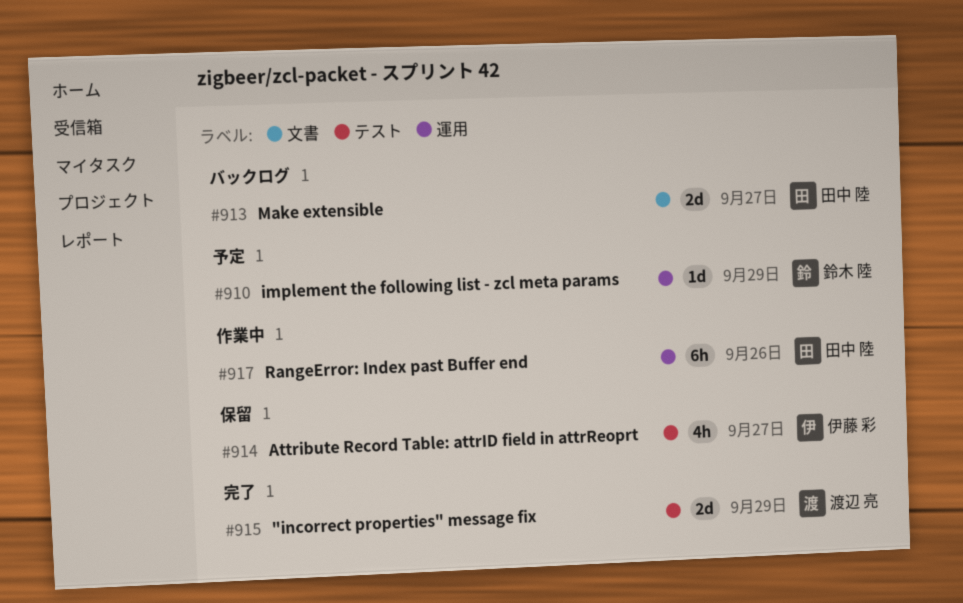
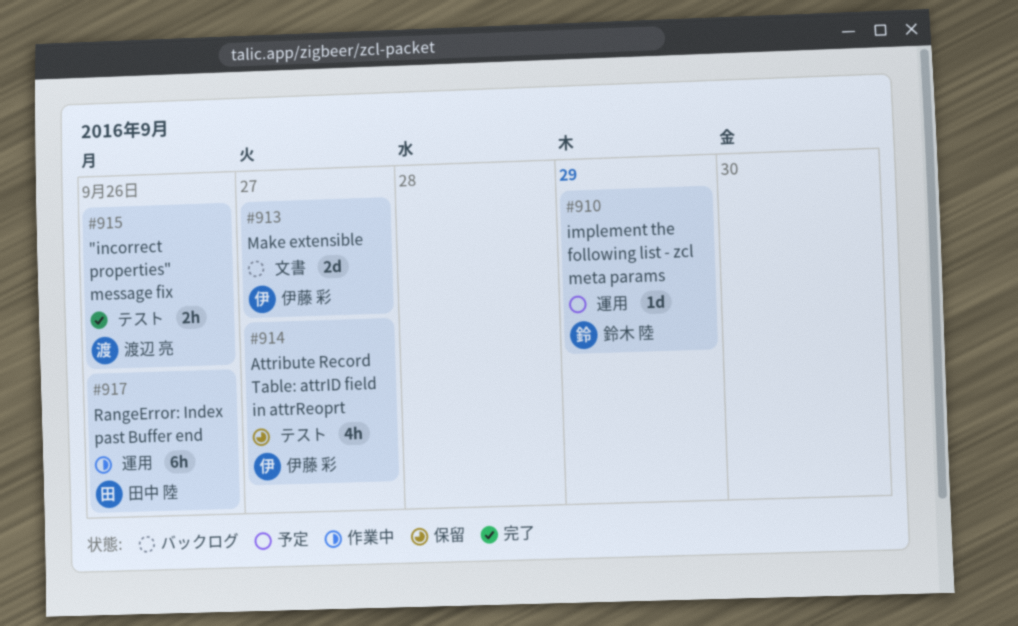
#913, owner: 田中 陸 -> 伊藤 彩
#915, estimate: 2d -> 2h
#915, due: Sep 29 -> Sep 26

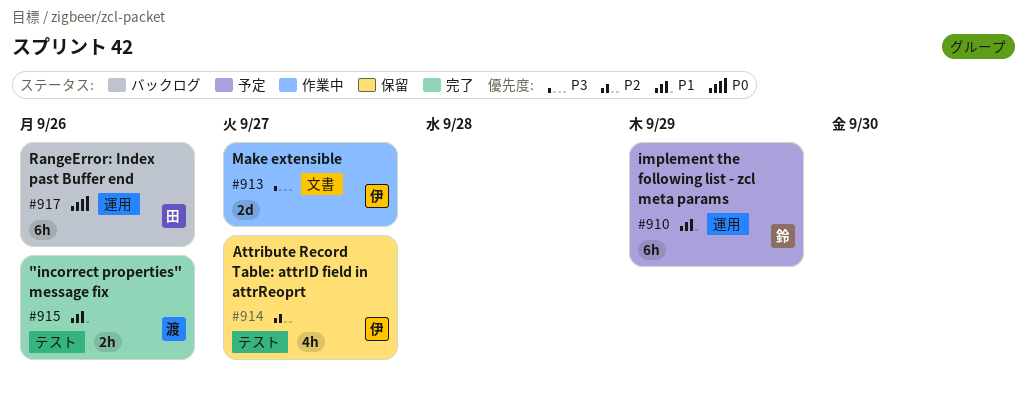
#910, estimate: 1d -> 6h
#913, status: バックログ -> 作業中
#917, status: 作業中 -> バックログ

